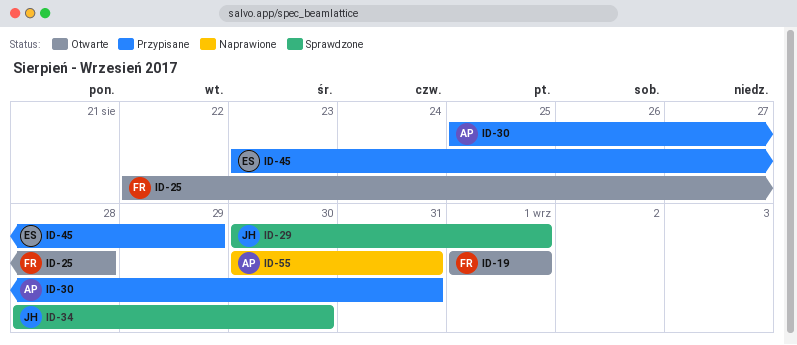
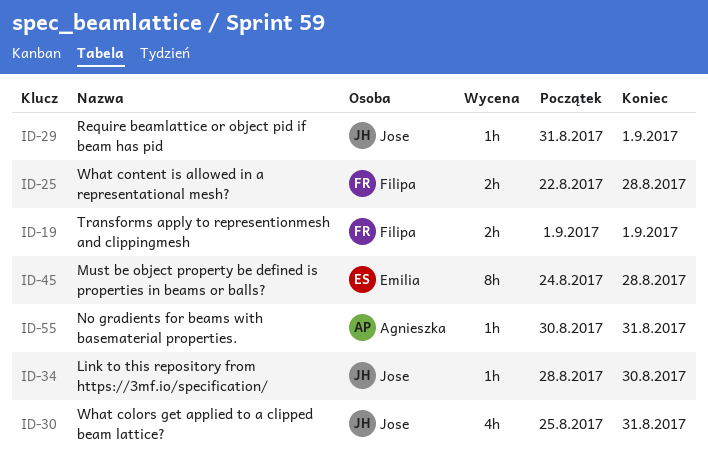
ID-29, start: Aug 30 -> Aug 31
ID-30, owner: Agnieszka -> Jose
ID-45, start: Aug 23 -> Aug 24
ID-45, due: Aug 29 -> Aug 28

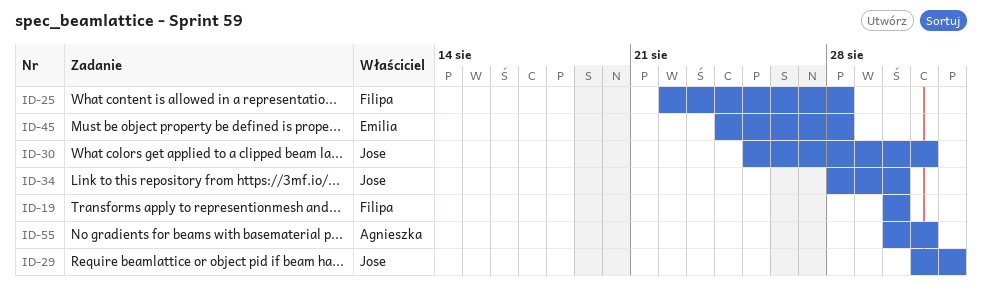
ID-19, start: Sep 1 -> Aug 30
ID-19, due: Sep 1 -> Aug 30

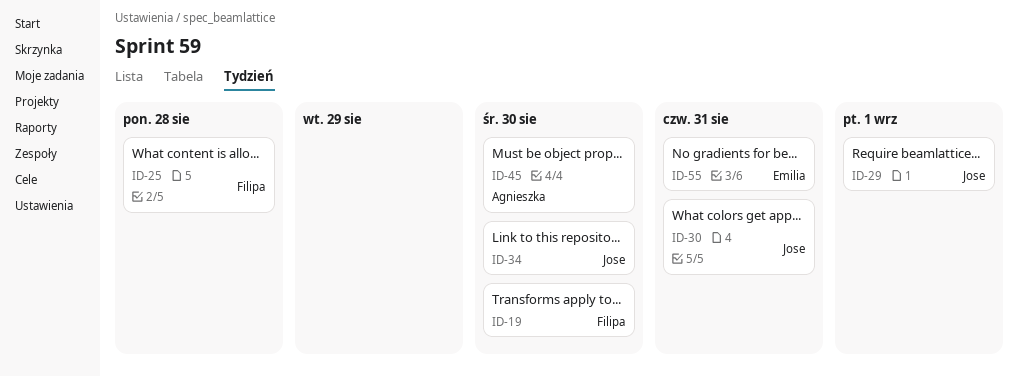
ID-45, owner: Emilia -> Agnieszka
ID-45, due: Aug 28 -> Aug 30
ID-55, owner: Agnieszka -> Emilia

